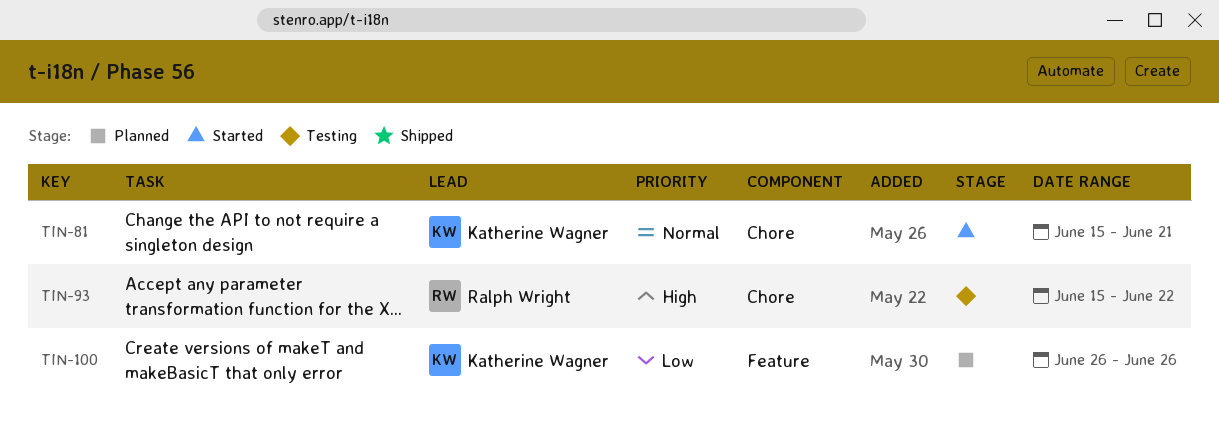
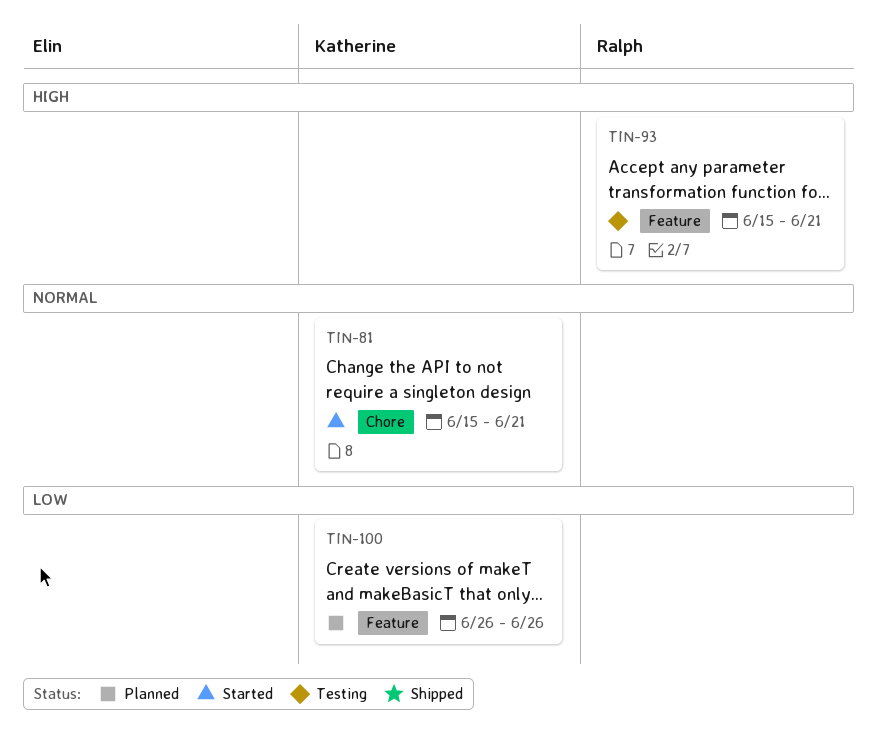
TIN-93, label: Chore -> Feature
TIN-93, due: Jun 22 -> Jun 21

